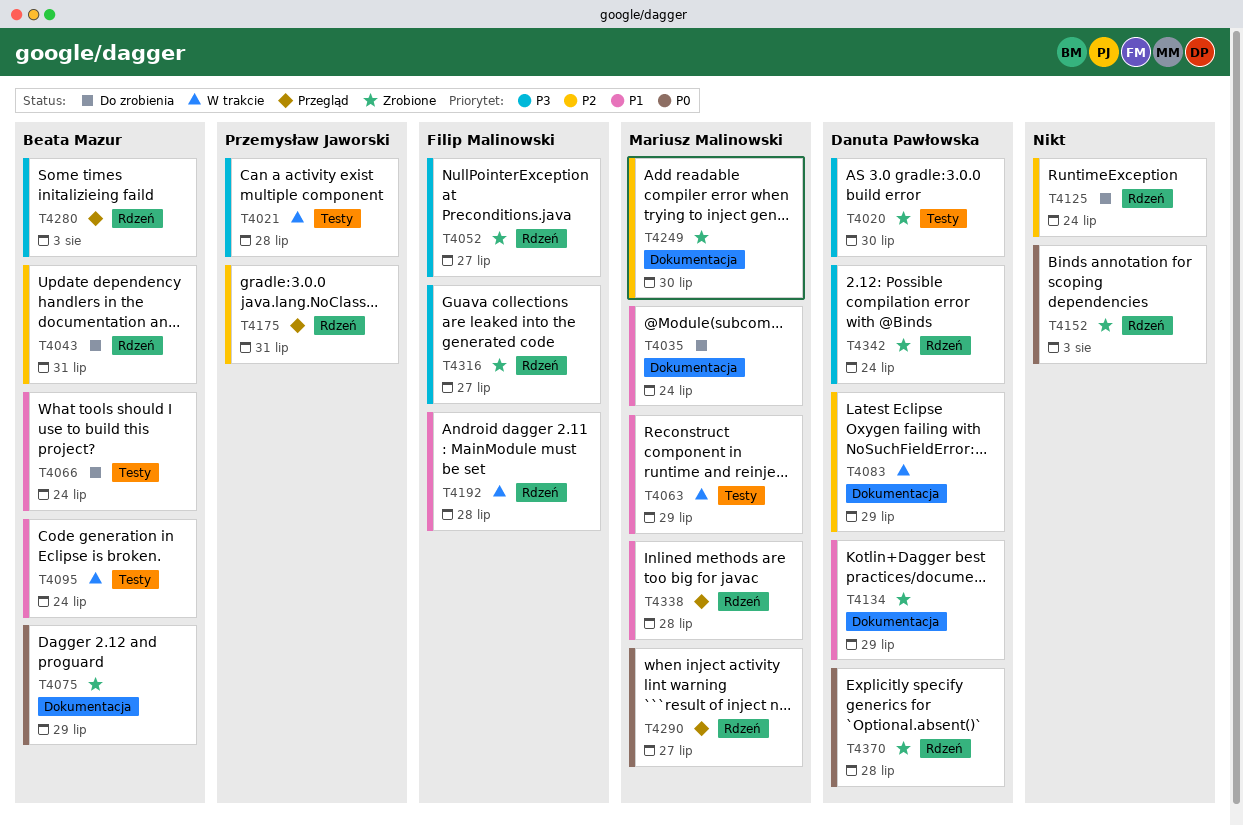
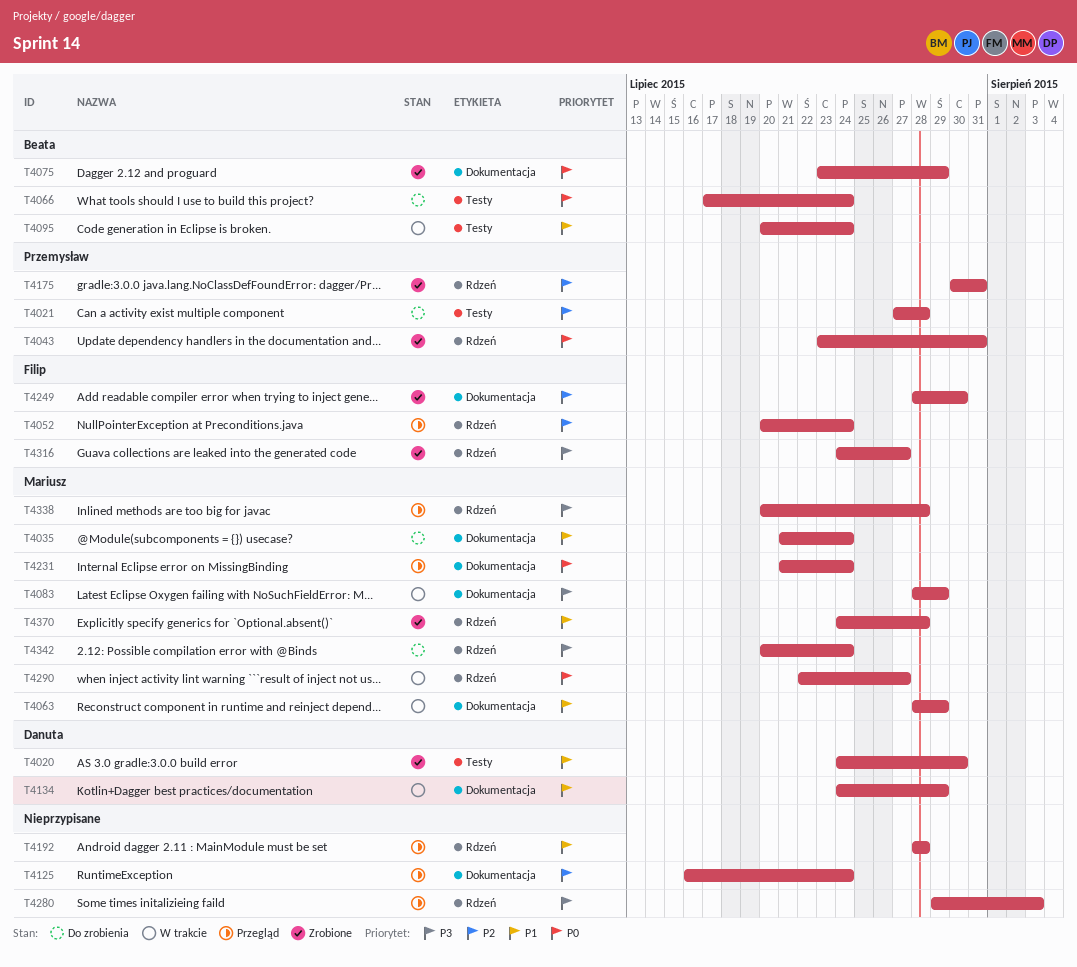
T4020, priority: P3 -> P1
T4021, status: W trakcie -> Do zrobienia
T4021, priority: P3 -> P2
T4043, status: Do zrobienia -> Zrobione
T4043, owner: Beata Mazur -> Przemysław Jaworski
T4043, priority: P2 -> P0
T4052, status: Zrobione -> Przegląd
T4052, priority: P3 -> P2
T4052, due: Jul 27 -> Jul 24
T4063, label: Testy -> Dokumentacja
T4066, priority: P1 -> P0
T4083, owner: Danuta Pawłowska -> Mariusz Malinowski
T4083, priority: P2 -> P3
T4125, status: Do zrobienia -> Przegląd
T4125, label: Rdzeń -> Dokumentacja
T4134, status: Zrobione -> W trakcie
T4152: present -> none
T4175, status: Przegląd -> Zrobione
T4192, status: W trakcie -> Przegląd
T4192, owner: Filip Malinowski -> none
T4231: none -> present
T4249, owner: Mariusz Malinowski -> Filip Malinowski
T4280, owner: Beata Mazur -> none
T4290, status: Przegląd -> W trakcie
T4338, priority: P1 -> P3
T4342, status: Zrobione -> Do zrobienia
T4342, owner: Danuta Pawłowska -> Mariusz Malinowski
T4370, owner: Danuta Pawłowska -> Mariusz Malinowski
T4370, priority: P0 -> P1

